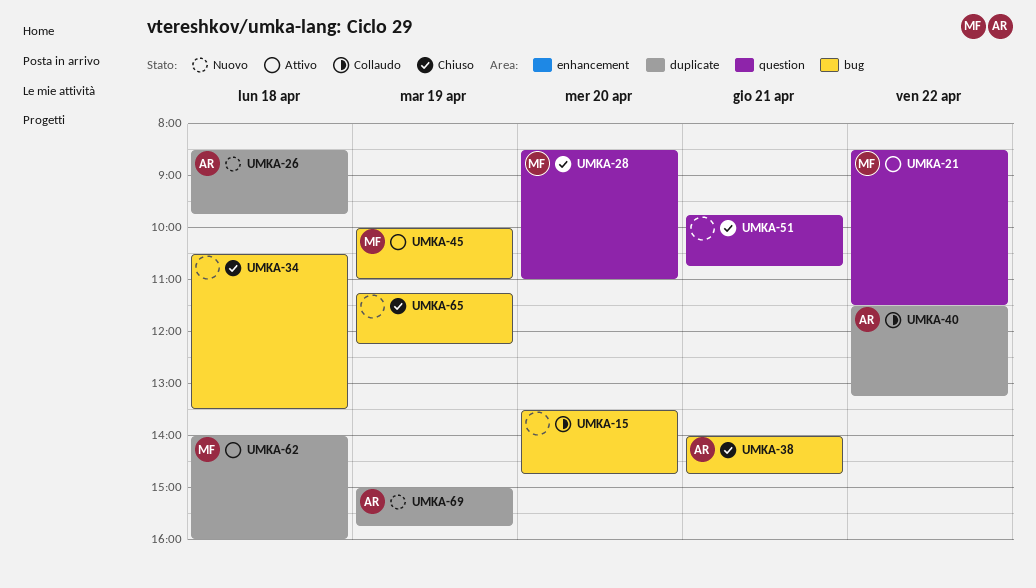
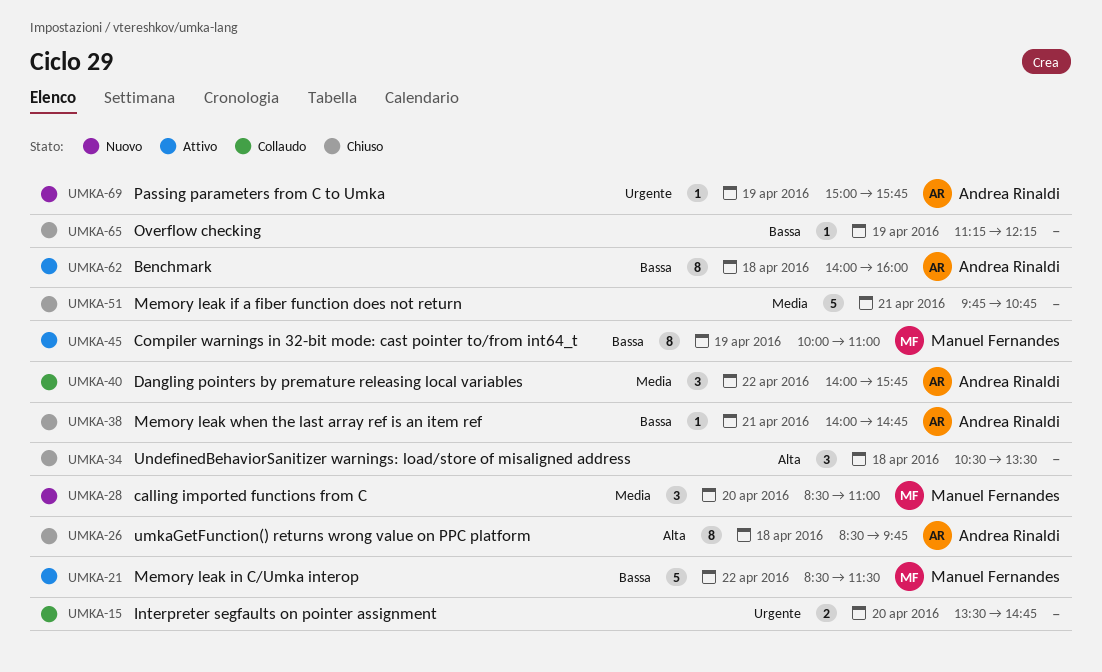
UMKA-26, status: Nuovo -> Chiuso
UMKA-28, status: Chiuso -> Nuovo
UMKA-40, begins: 11:30 -> 14:00
UMKA-40, ends: 13:15 -> 15:45
UMKA-62, owner: Manuel Fernandes -> Andrea Rinaldi

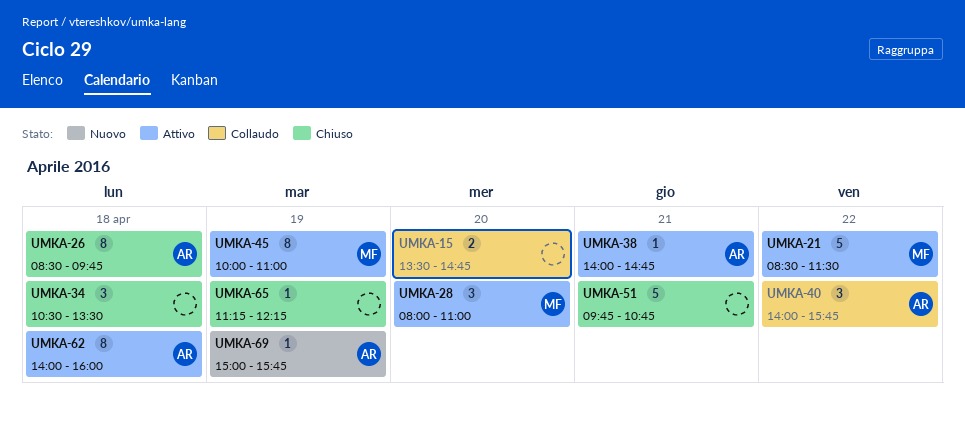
UMKA-28, status: Nuovo -> Attivo
UMKA-28, begins: 08:30 -> 08:00
UMKA-38, status: Chiuso -> Attivo

